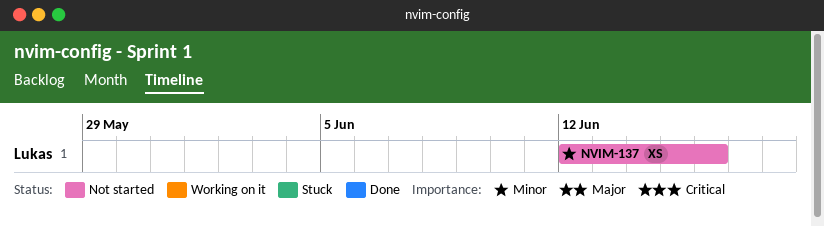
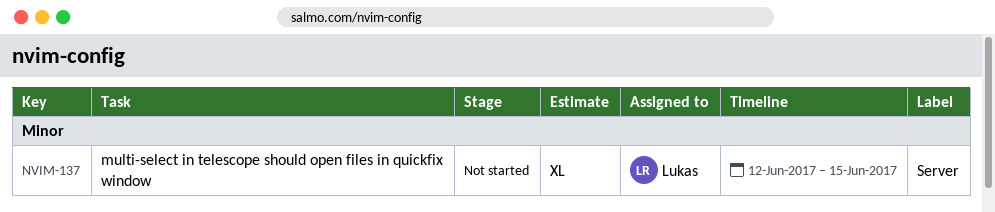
NVIM-137, estimate: XS -> XL
NVIM-137, due: Jun 16 -> Jun 15

